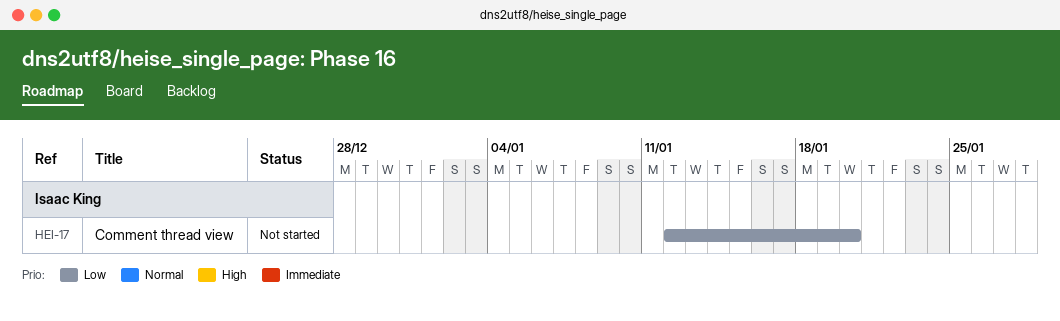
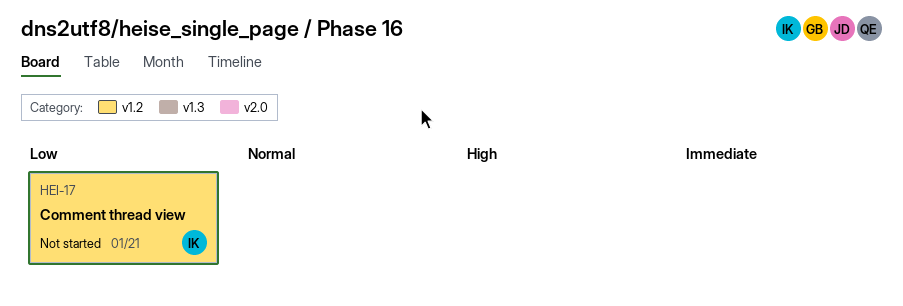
HEI-17, due: Jan 20 -> Jan 21

